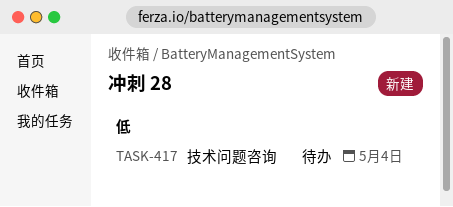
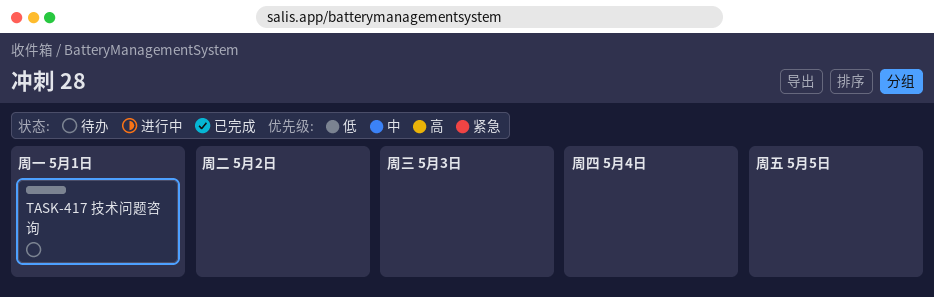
TASK-417, due: May 4 -> May 1

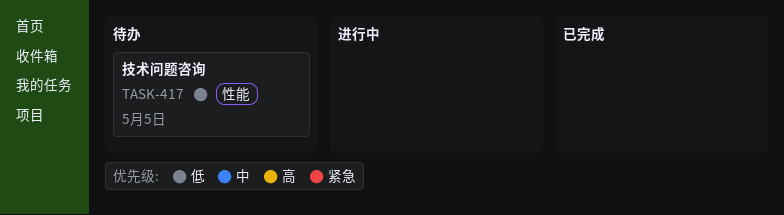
TASK-417, due: May 1 -> May 5

